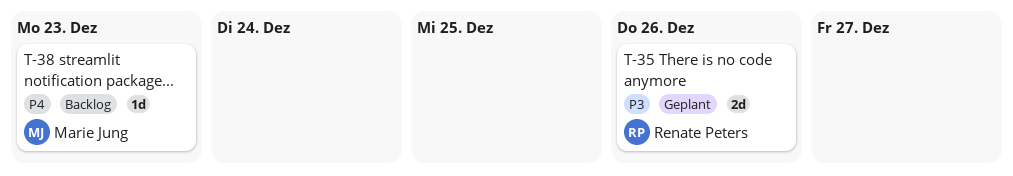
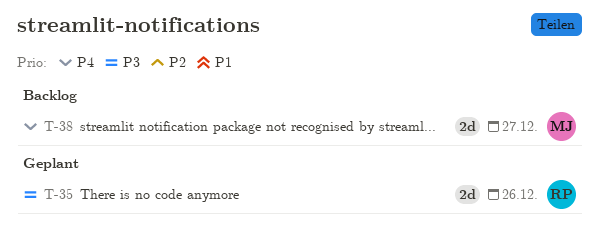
T-38, estimate: 1d -> 2d
T-38, due: Dec 23 -> Dec 27

